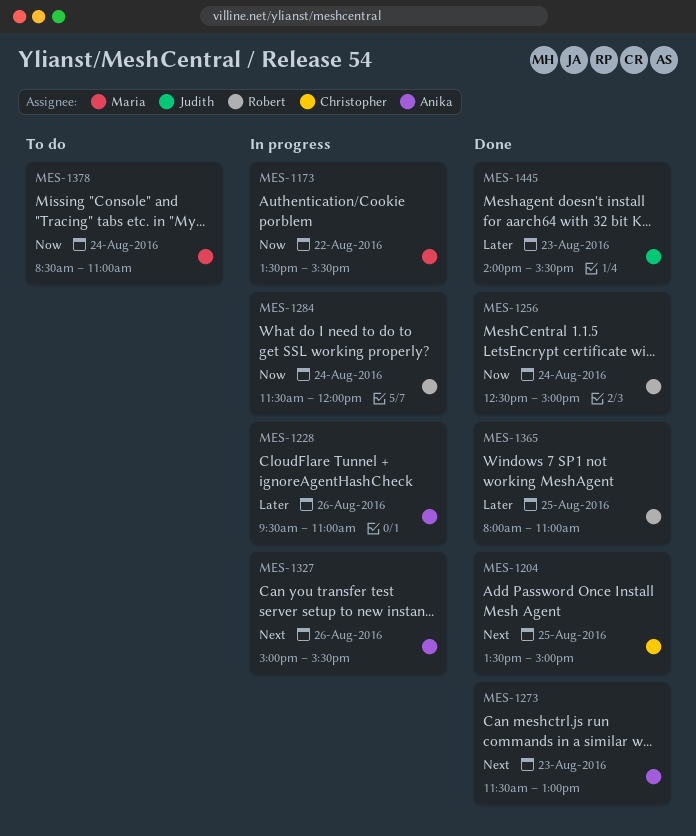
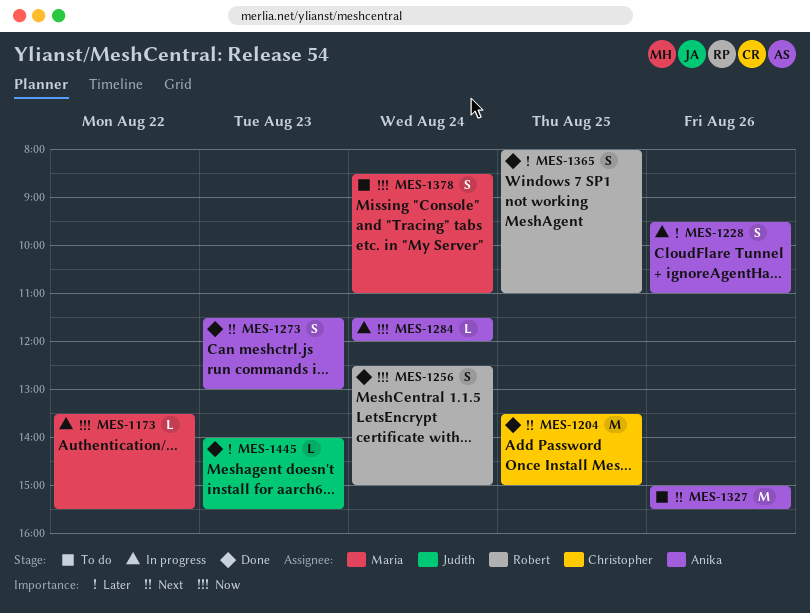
MES-1284, owner: Robert -> Anika
MES-1327, status: In progress -> To do

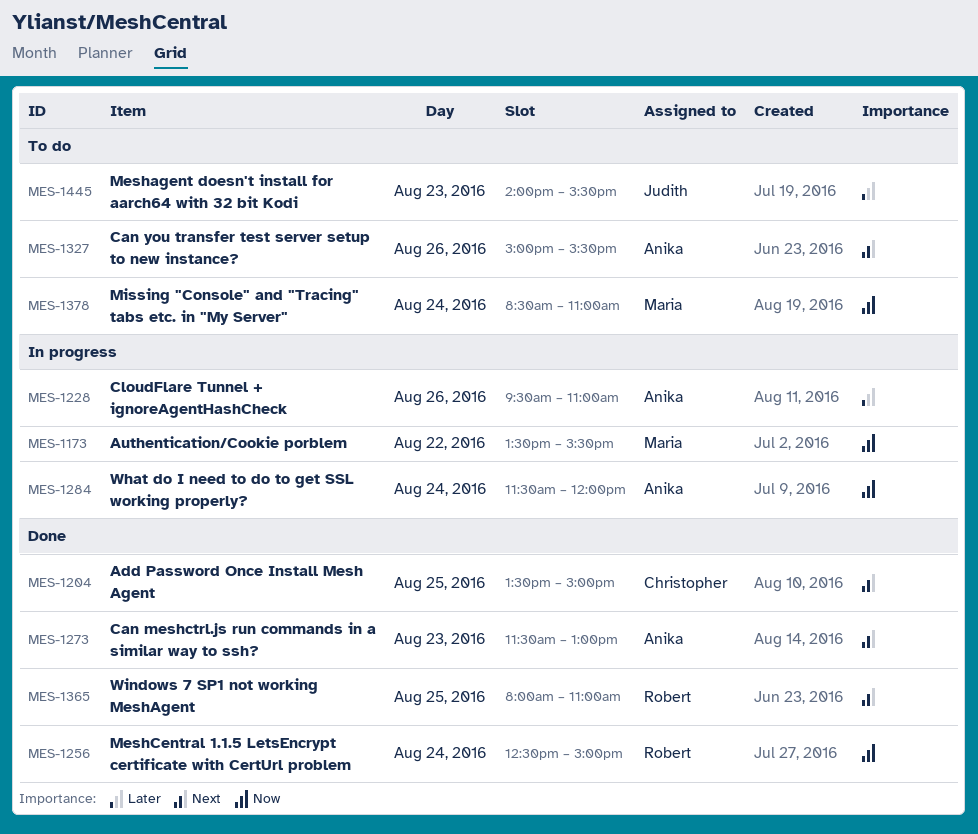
MES-1365, priority: Later -> Next
MES-1445, status: Done -> To do

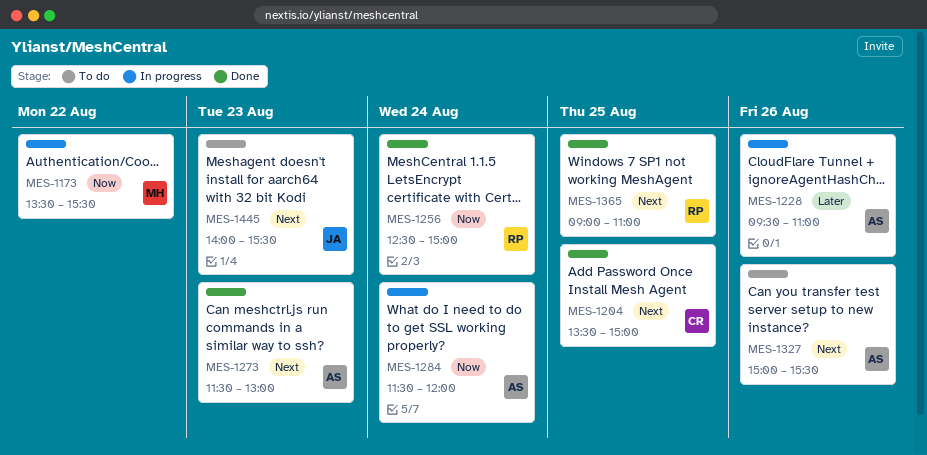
MES-1365, begins: 08:00 -> 09:00
MES-1378: present -> none
MES-1445, priority: Later -> Next

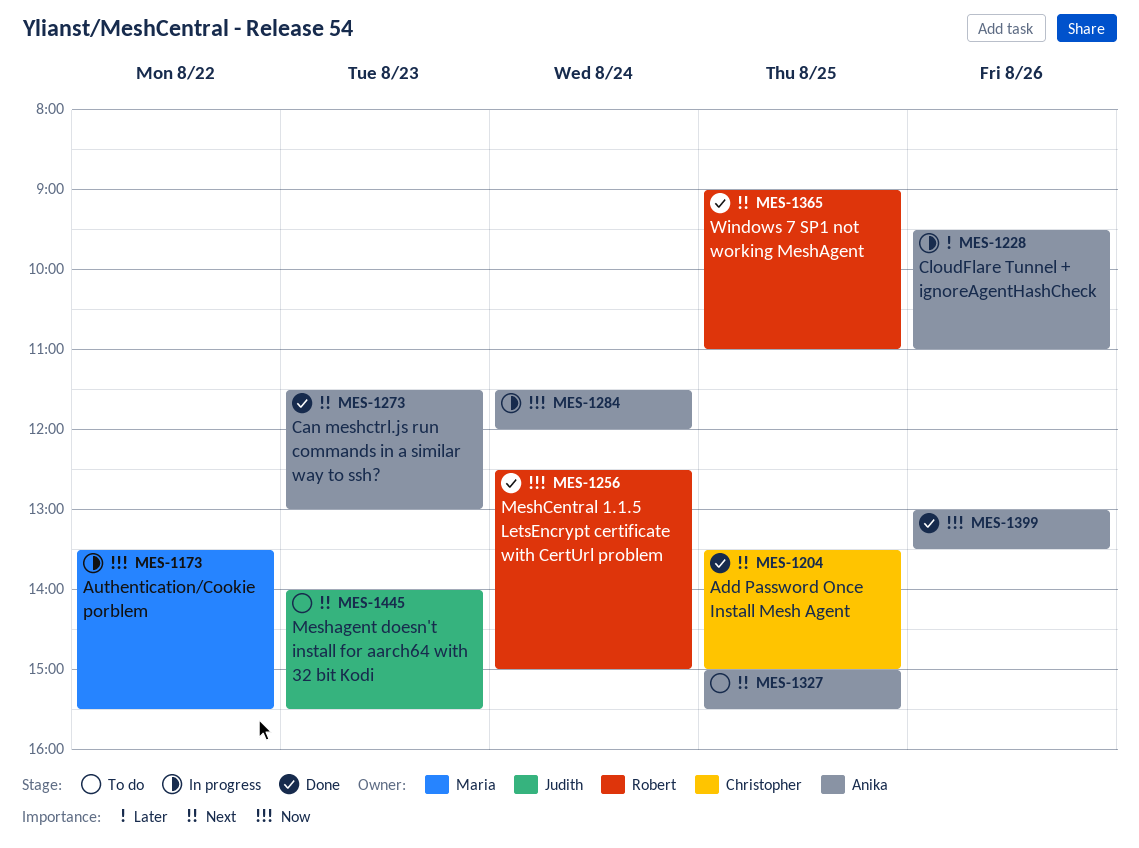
MES-1327, day: Aug 26 -> Aug 25
MES-1399: none -> present

